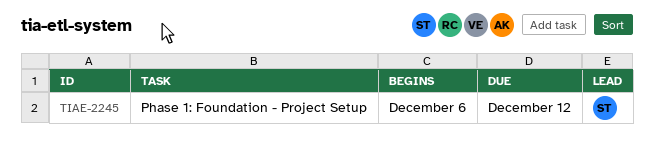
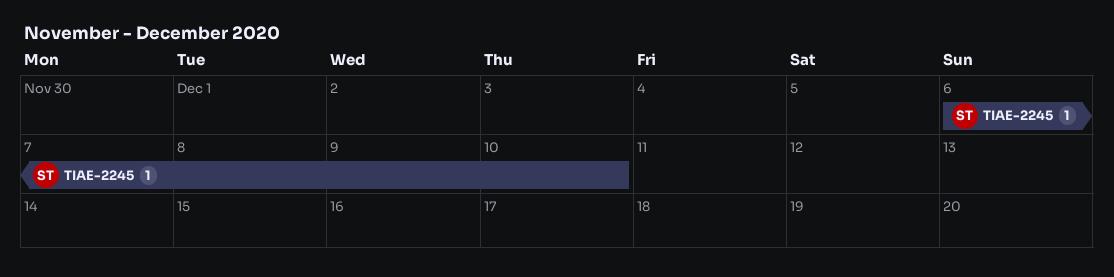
TIAE-2245, due: Dec 12 -> Dec 10

